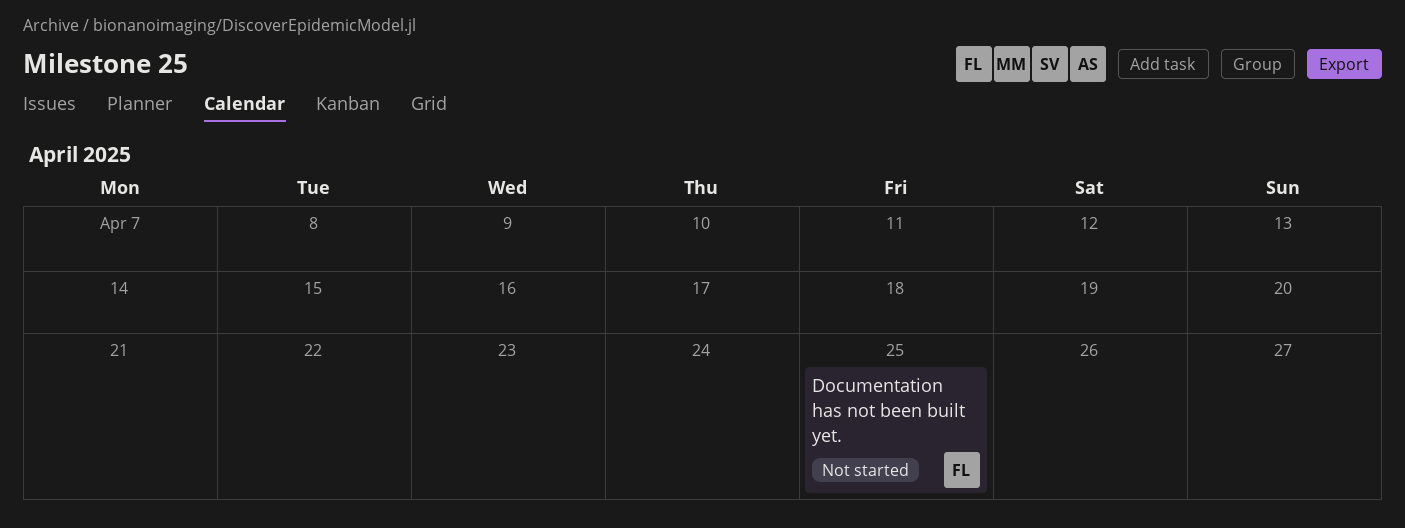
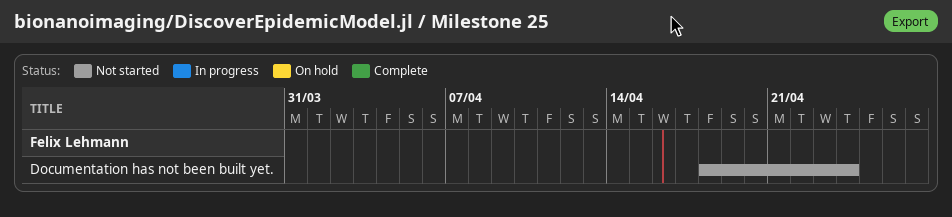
Documentation has not been built yet., due: Apr 25 -> Apr 24

